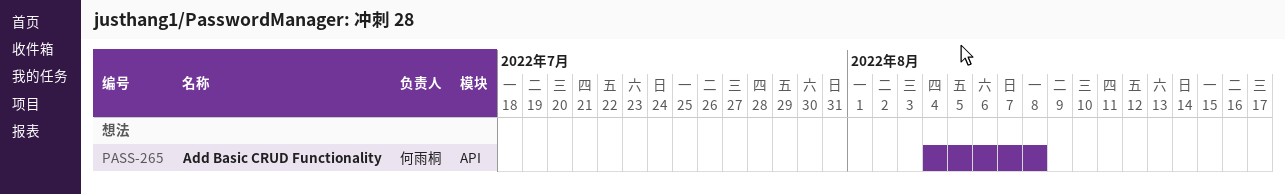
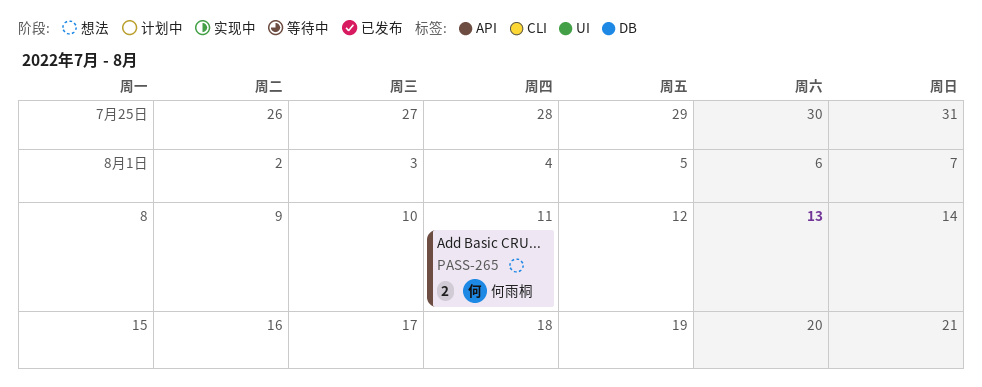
PASS-265, due: Aug 8 -> Aug 11

